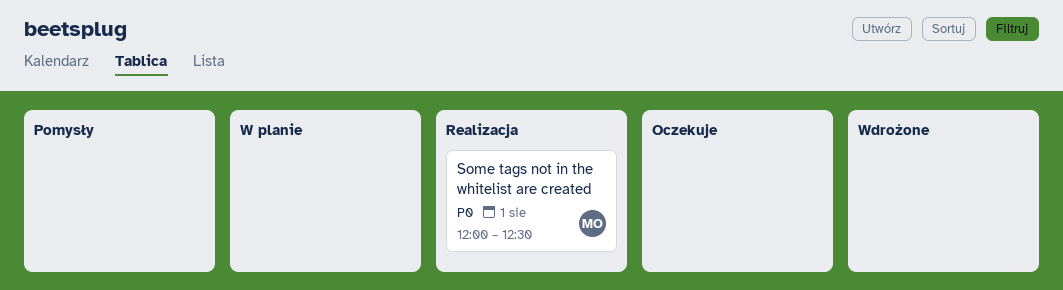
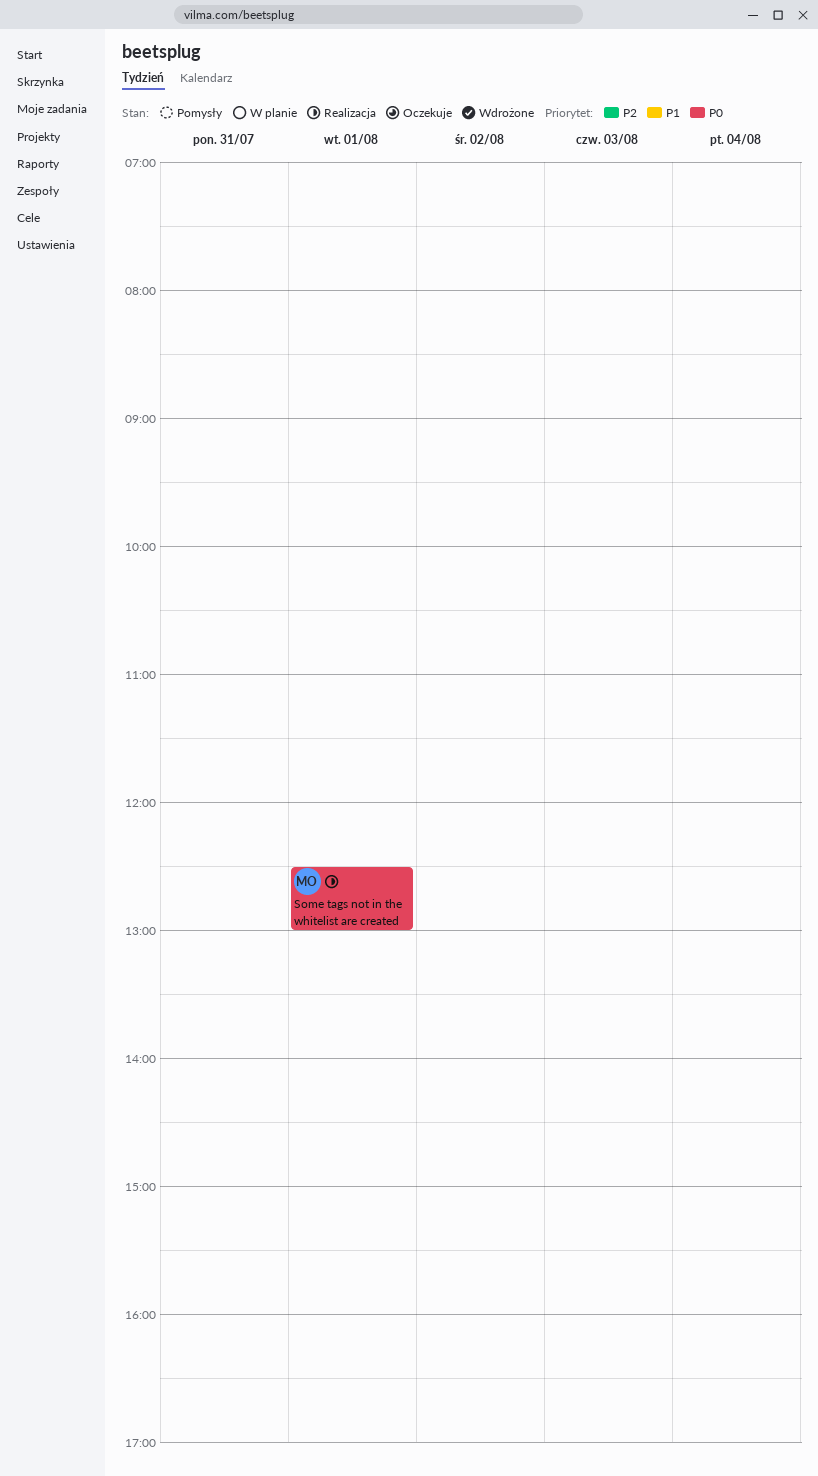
Some tags not in the whitelist are created, begins: 12:00 -> 12:30
Some tags not in the whitelist are created, ends: 12:30 -> 13:00

